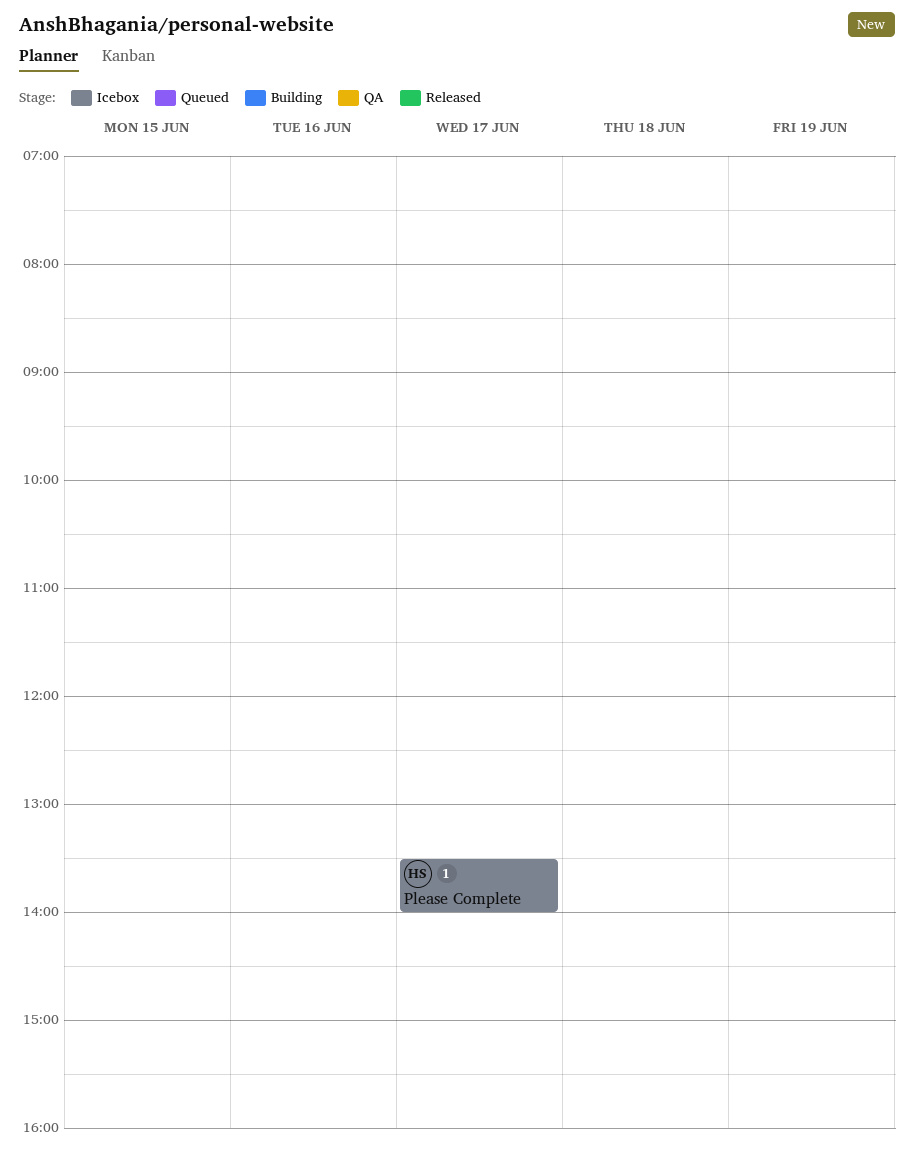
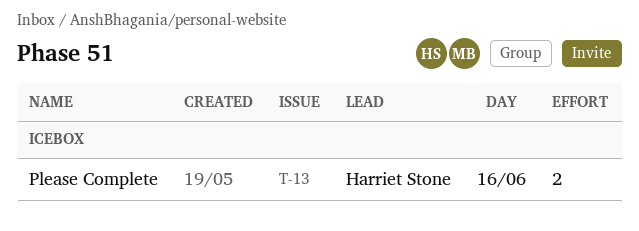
Please Complete, estimate: 1 -> 2
Please Complete, day: Jun 17 -> Jun 16

